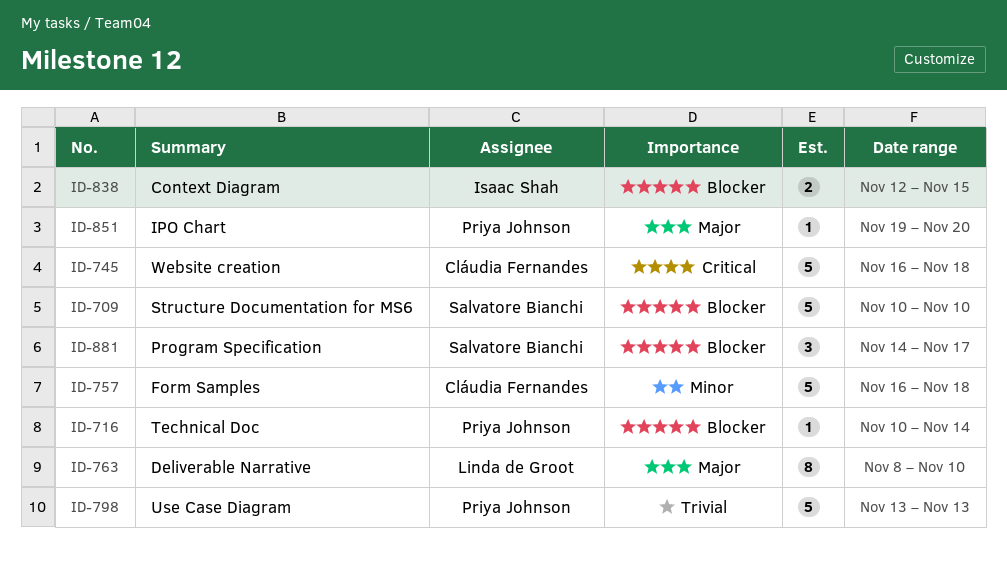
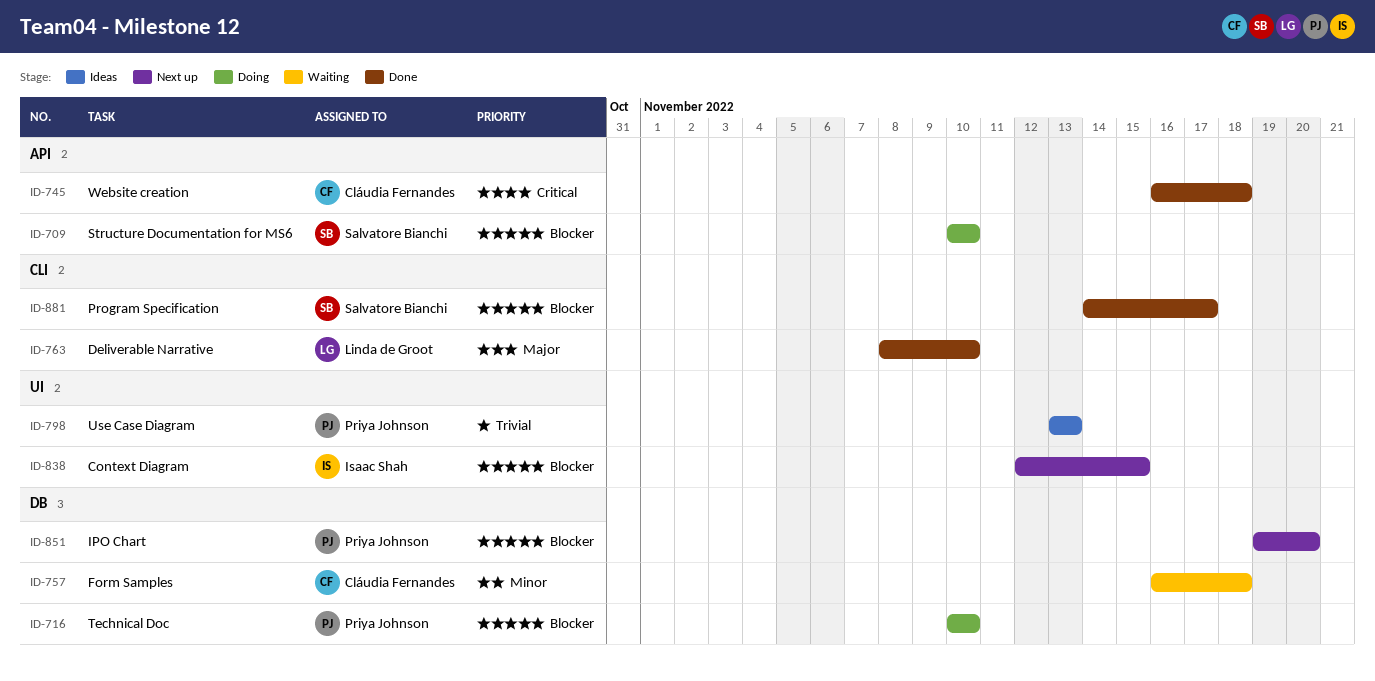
ID-716, due: Nov 14 -> Nov 10
ID-851, priority: Major -> Blocker

